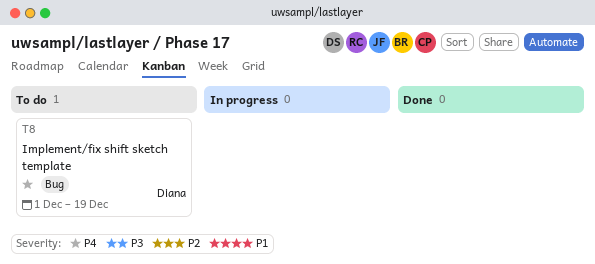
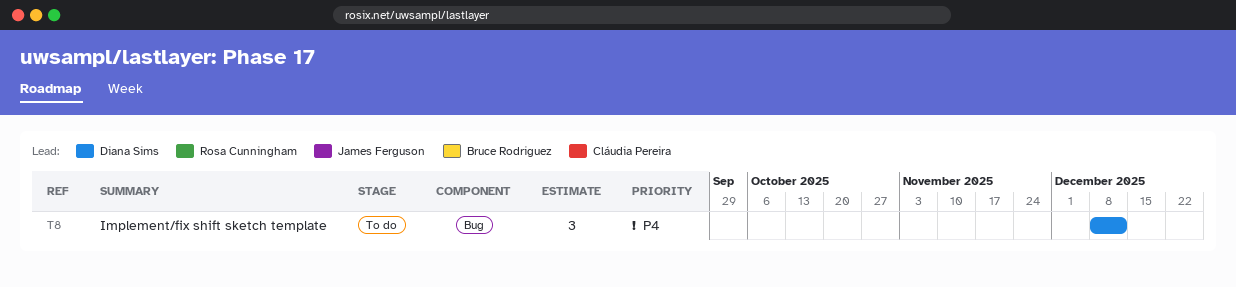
T8, start: Dec 1 -> Dec 8
T8, due: Dec 19 -> Dec 12

